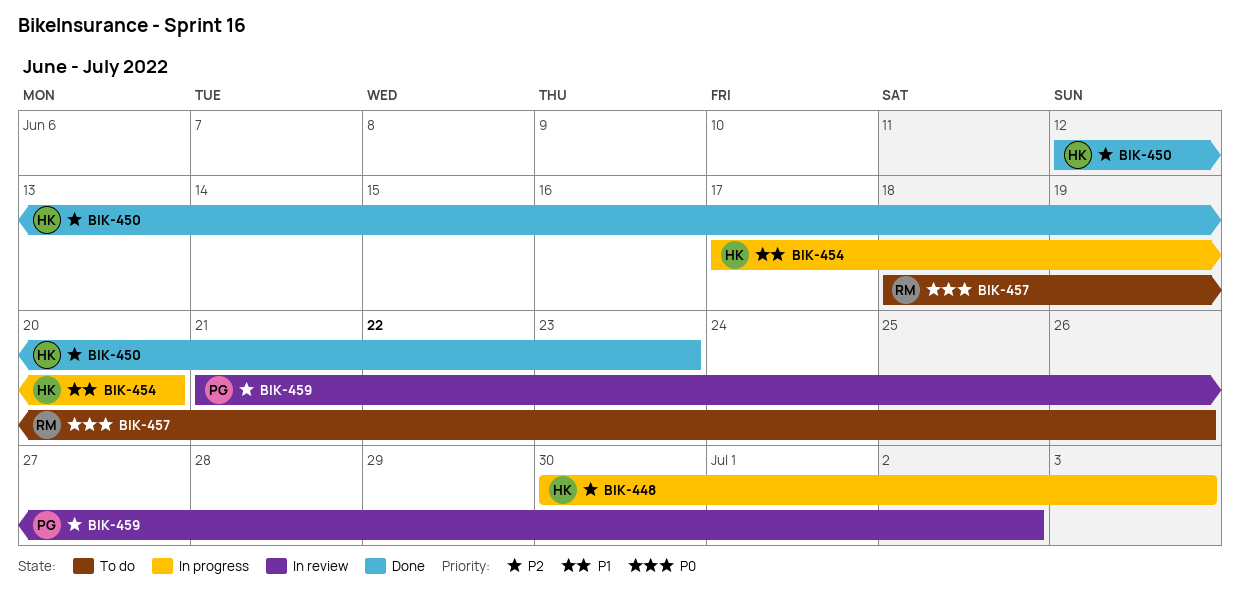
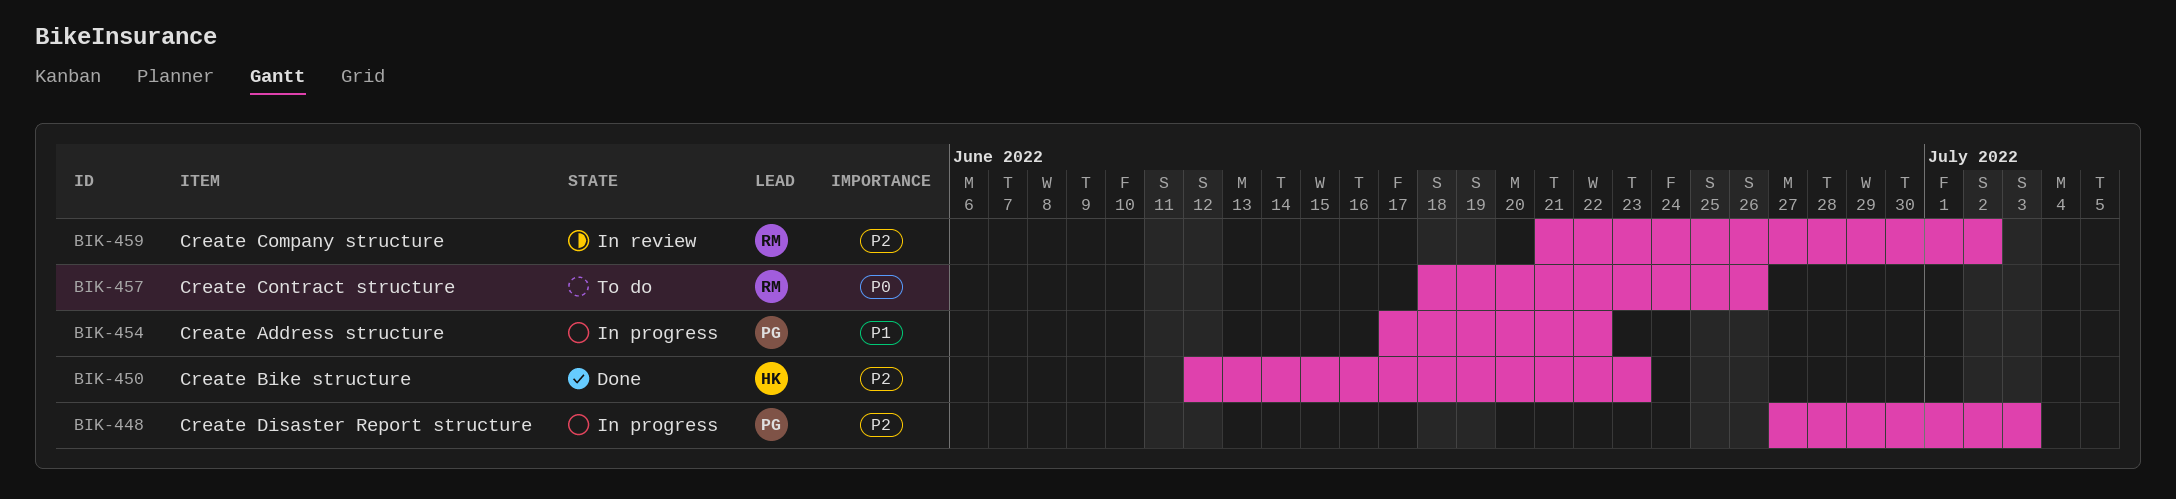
BIK-448, owner: HK -> PG
BIK-448, start: Jun 30 -> Jun 27
BIK-454, owner: HK -> PG
BIK-454, due: Jun 20 -> Jun 22
BIK-459, owner: PG -> RM

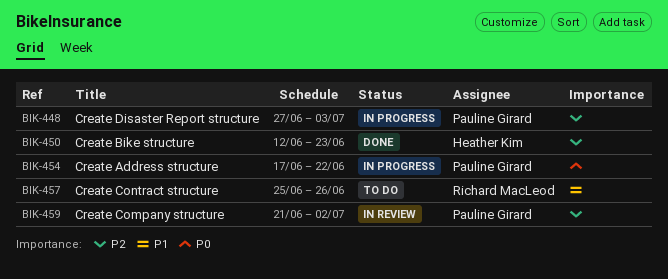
BIK-454, priority: P1 -> P0
BIK-457, priority: P0 -> P1
BIK-457, start: Jun 18 -> Jun 25
BIK-459, owner: Richard MacLeod -> Pauline Girard

